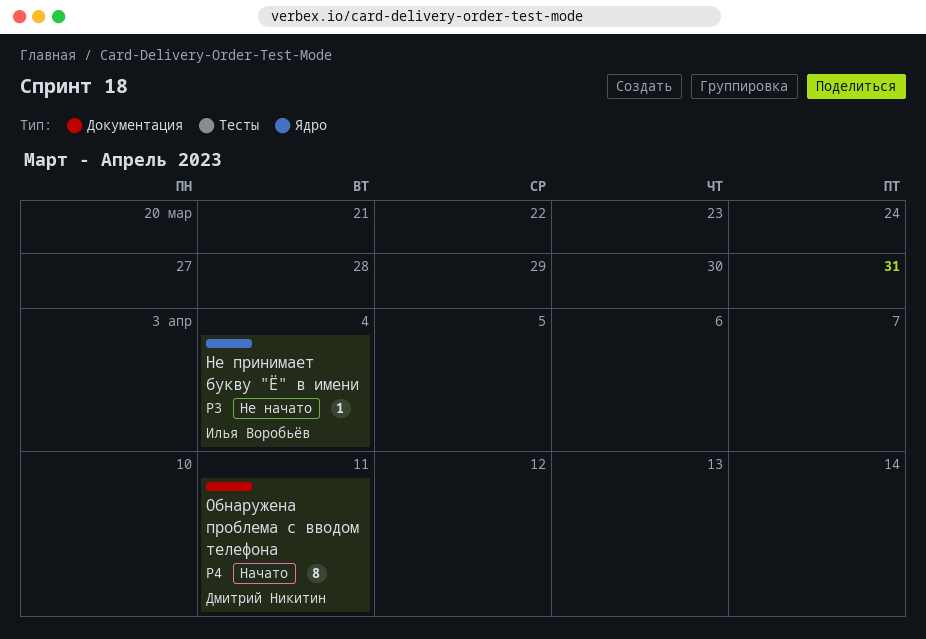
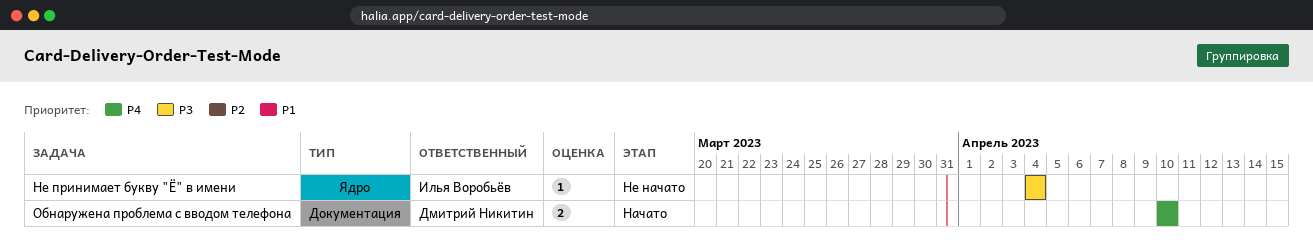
Обнаружена проблема с вводом телефона, estimate: 8 -> 2
Обнаружена проблема с вводом телефона, due: Apr 11 -> Apr 10

